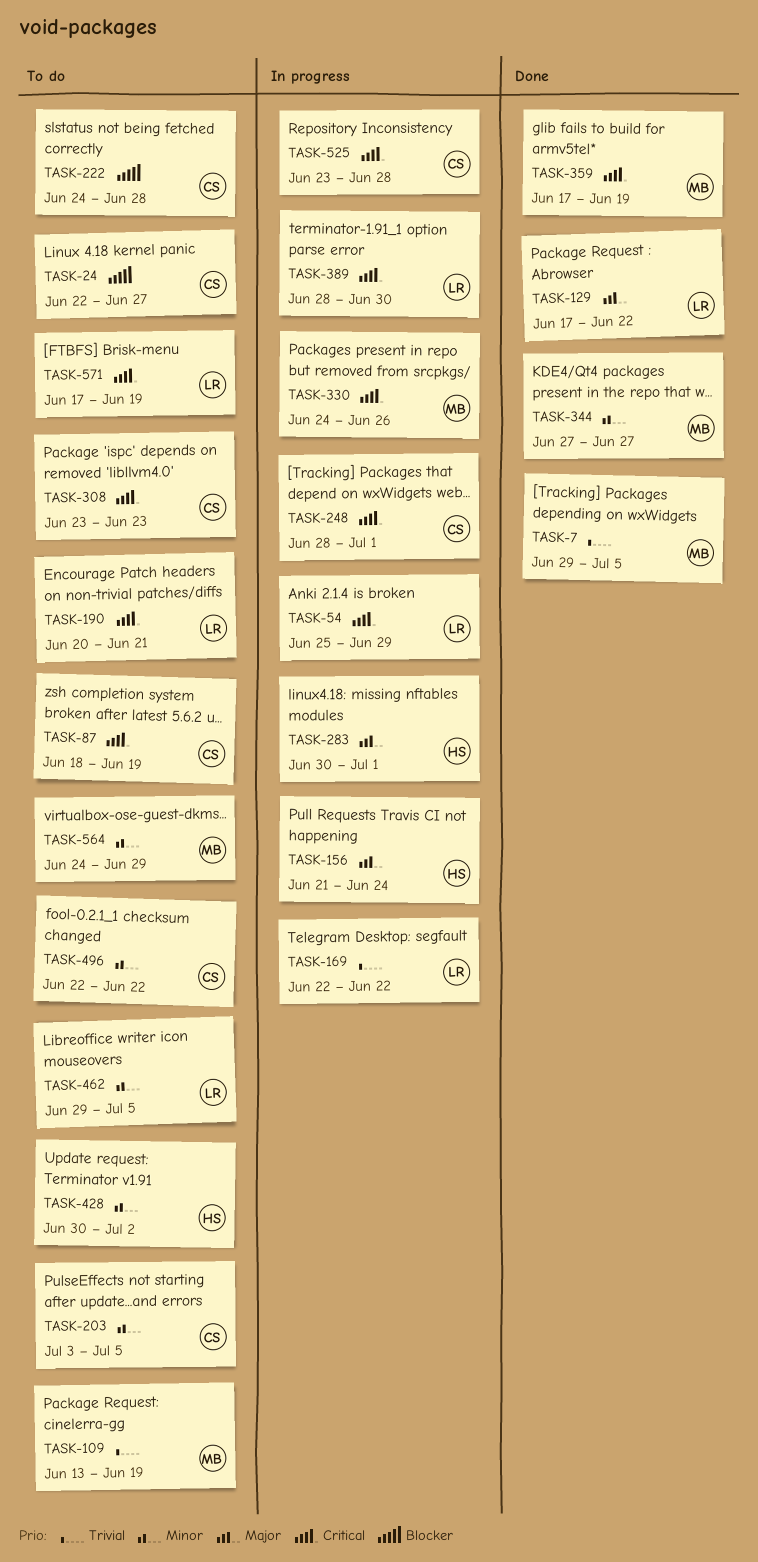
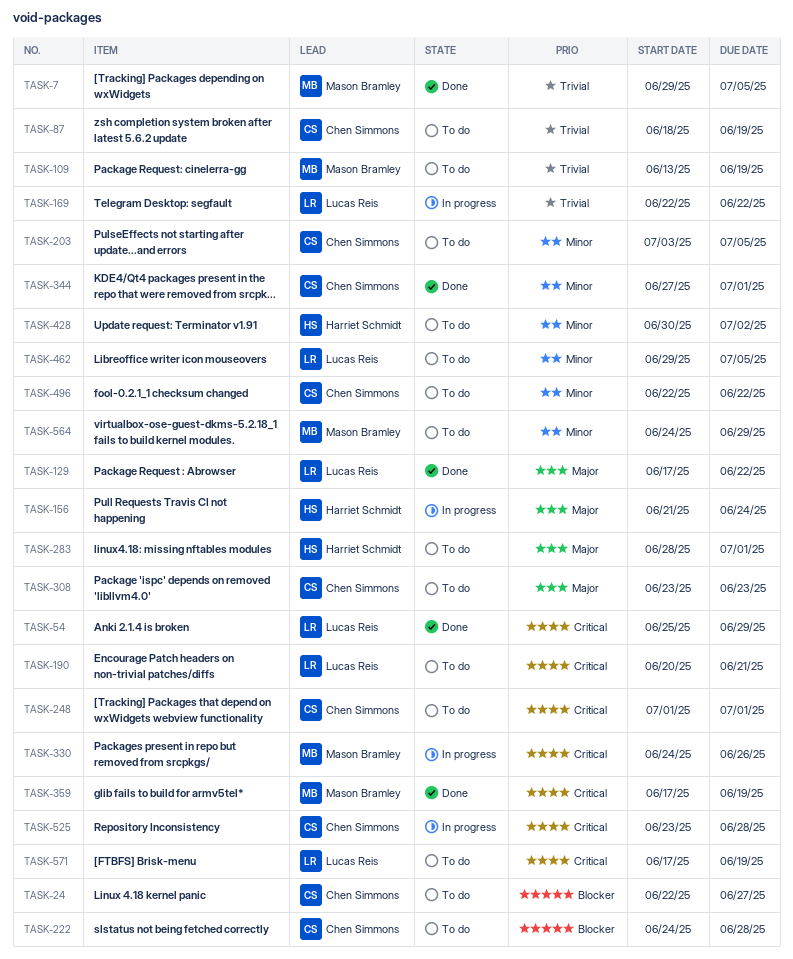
TASK-54, status: In progress -> Done
TASK-87, priority: Critical -> Trivial
TASK-248, status: In progress -> To do
TASK-248, start: Jun 28 -> Jul 1
TASK-283, status: In progress -> To do
TASK-283, start: Jun 30 -> Jun 28
TASK-308, priority: Critical -> Major
TASK-344, owner: Mason Bramley -> Chen Simmons
TASK-344, due: Jun 27 -> Jul 1
TASK-389: present -> none

